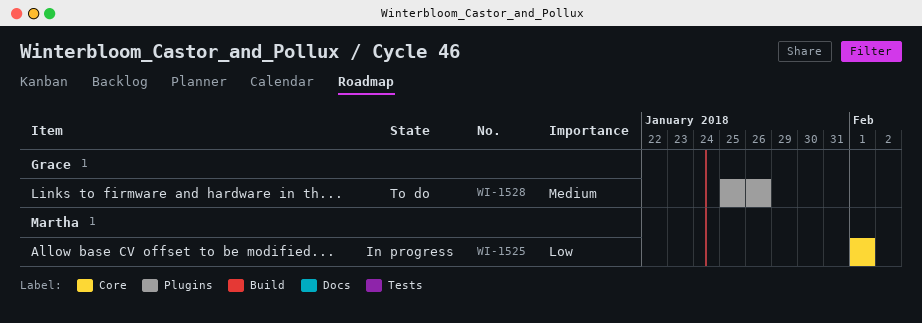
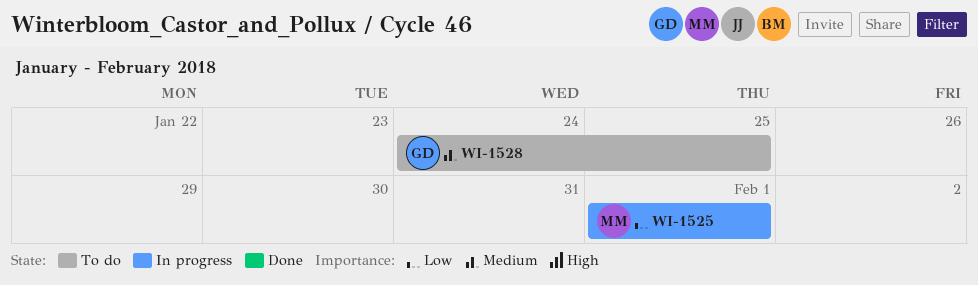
WI-1528, start: Jan 25 -> Jan 24
WI-1528, due: Jan 26 -> Jan 25

